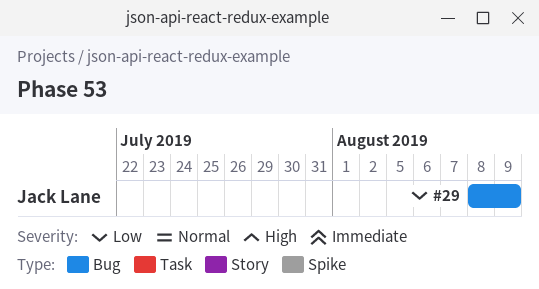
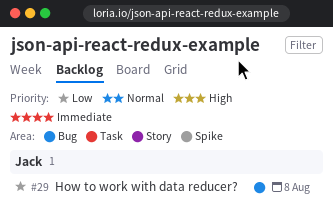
#29, due: Aug 9 -> Aug 8

